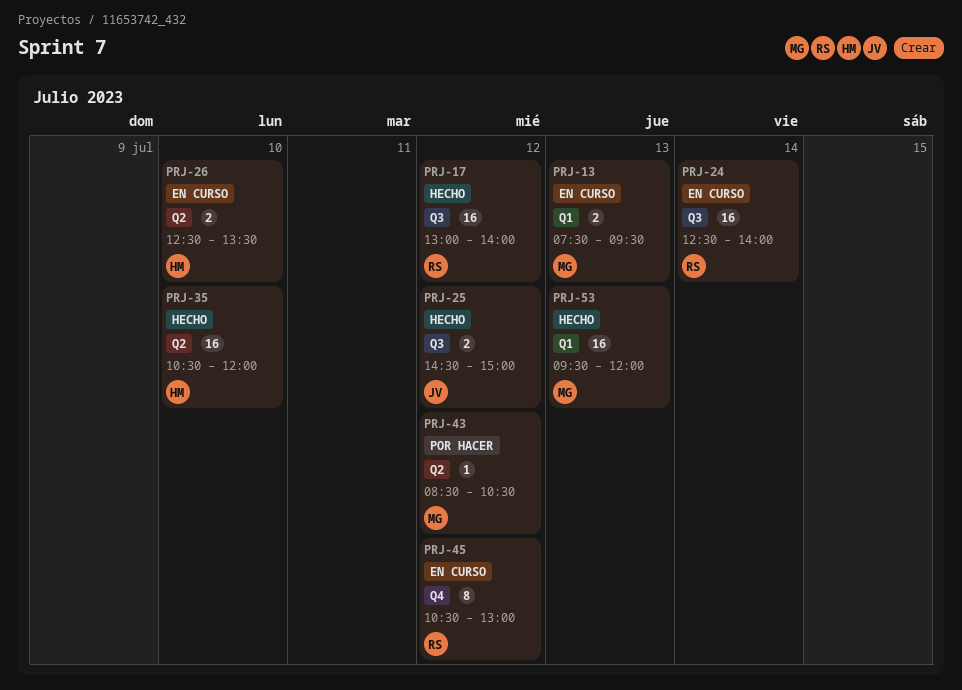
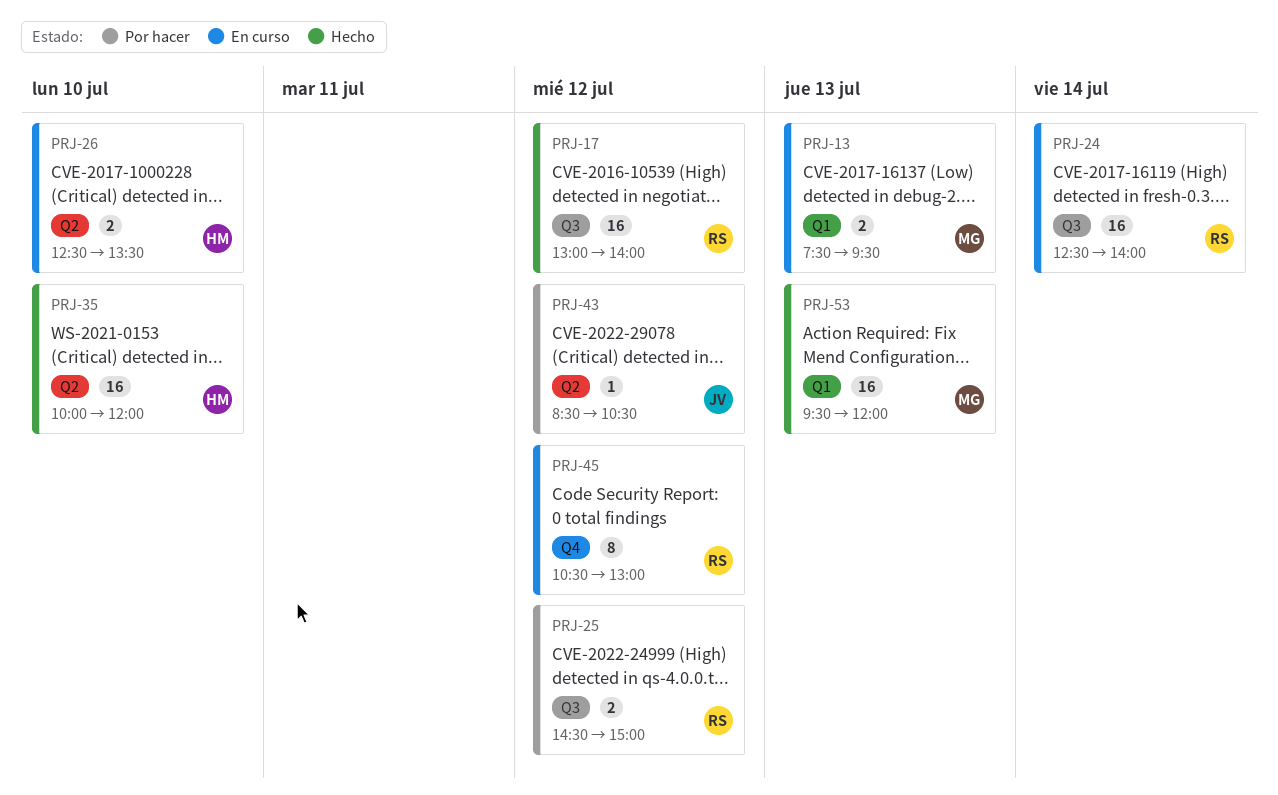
PRJ-25, status: Hecho -> Por hacer
PRJ-25, owner: JV -> RS
PRJ-35, begins: 10:30 -> 10:00
PRJ-43, owner: MG -> JV

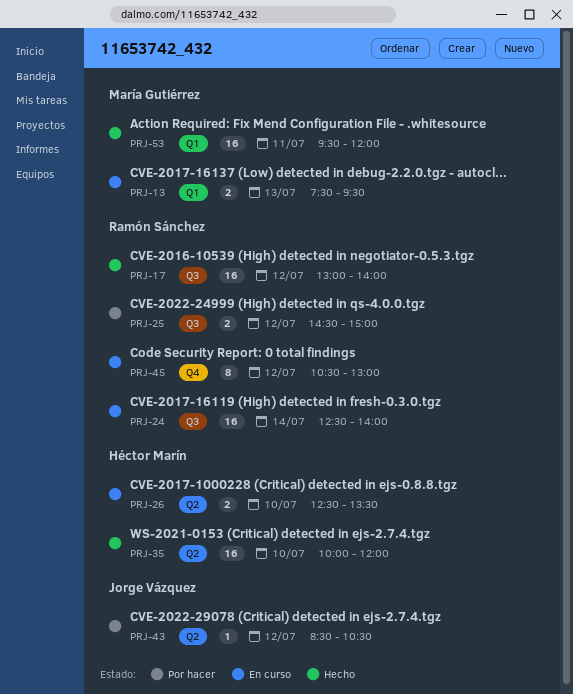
PRJ-53, day: Jul 13 -> Jul 11

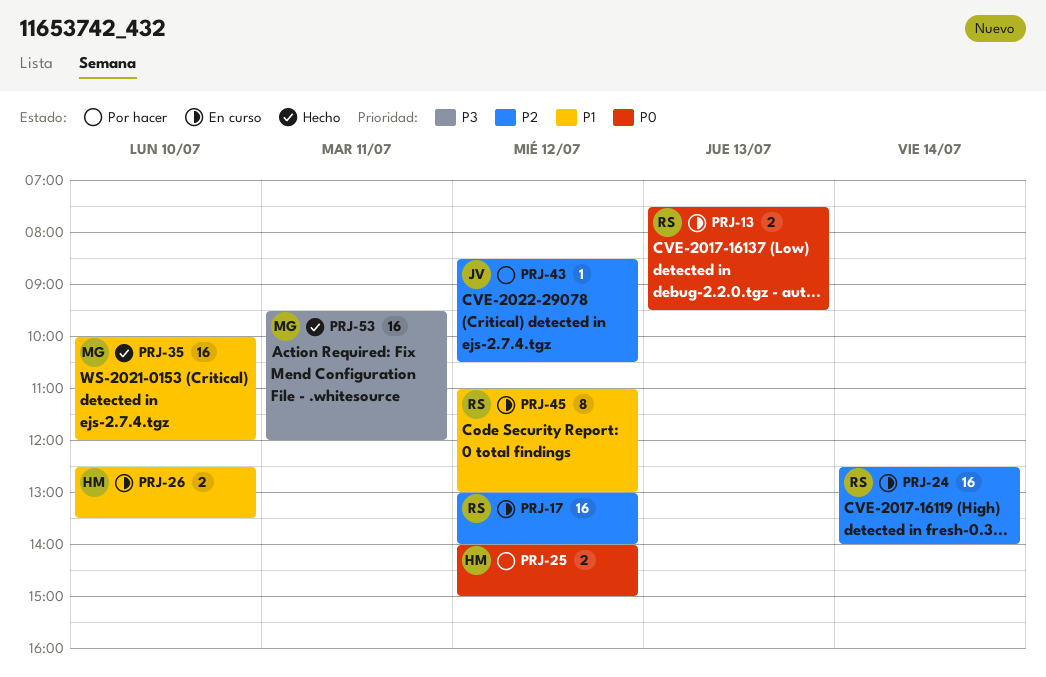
PRJ-13, owner: María Gutiérrez -> Ramón Sánchez
PRJ-17, status: Hecho -> En curso
PRJ-25, owner: Ramón Sánchez -> Héctor Marín
PRJ-25, begins: 14:30 -> 14:00
PRJ-35, owner: Héctor Marín -> María Gutiérrez
PRJ-45, begins: 10:30 -> 11:00

